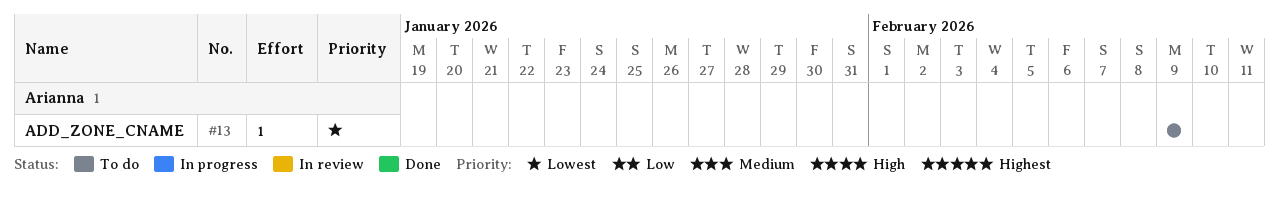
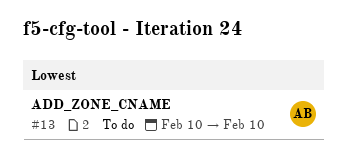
#13, start: Feb 9 -> Feb 10
#13, due: Feb 9 -> Feb 10

